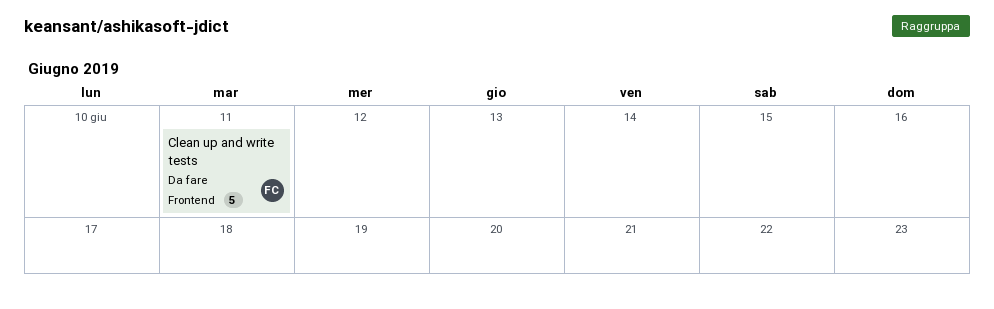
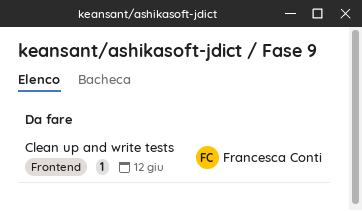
Clean up and write tests, estimate: 5 -> 1
Clean up and write tests, due: Jun 11 -> Jun 12

